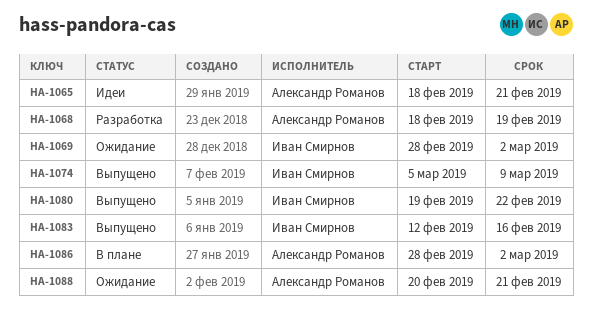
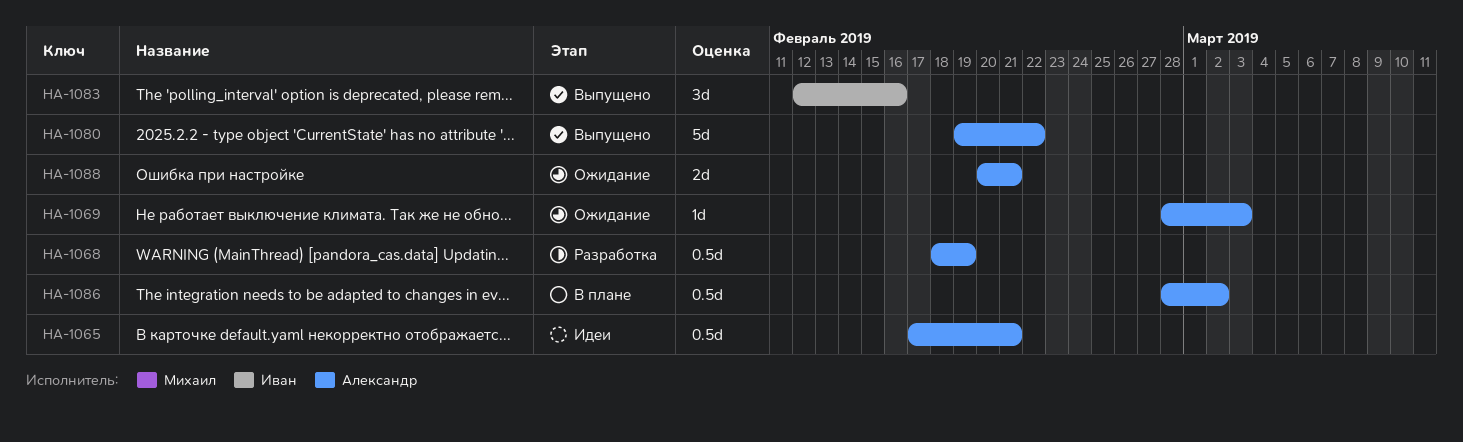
HA-1065, start: Feb 18 -> Feb 17
HA-1069, owner: Иван Смирнов -> Александр Романов
HA-1069, due: Mar 2 -> Mar 3
HA-1074: present -> none
HA-1080, owner: Иван Смирнов -> Александр Романов

